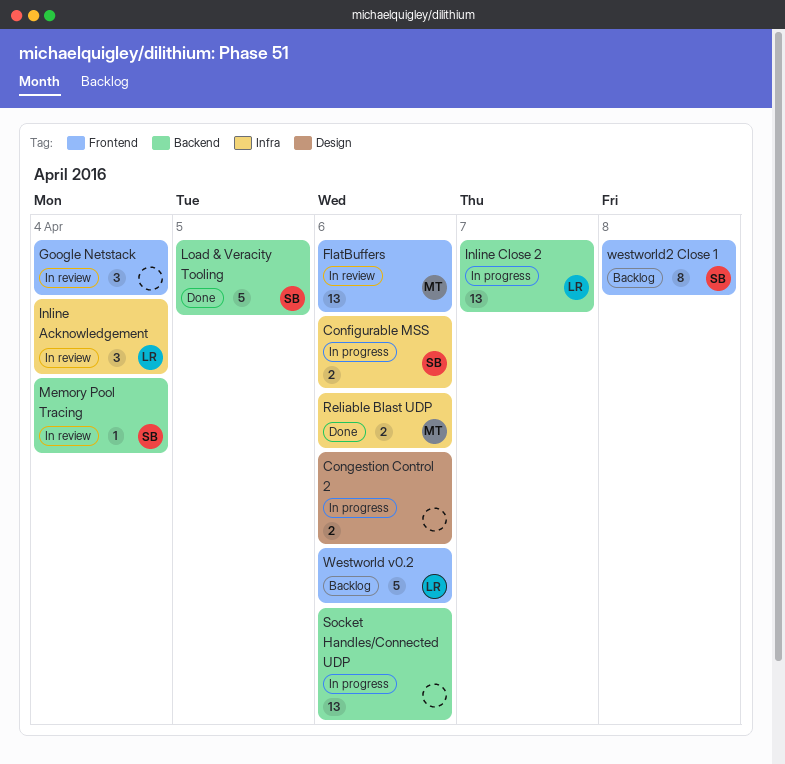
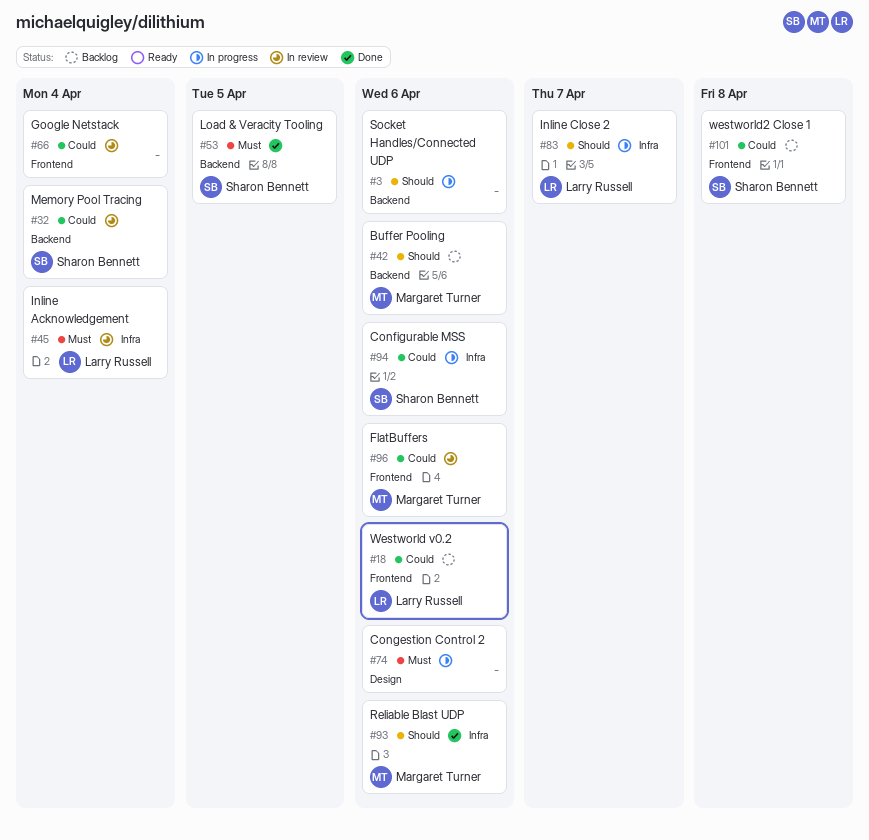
Buffer Pooling: none -> present
Inline Close 2, label: Backend -> Infra

